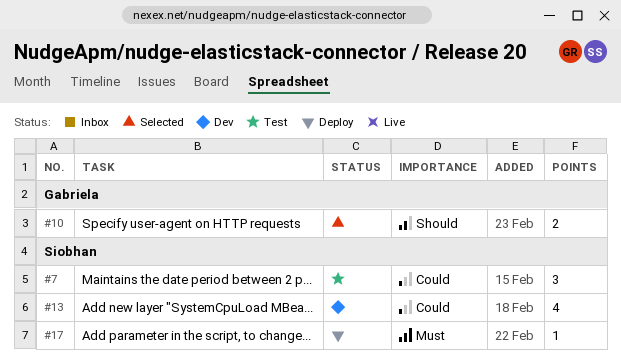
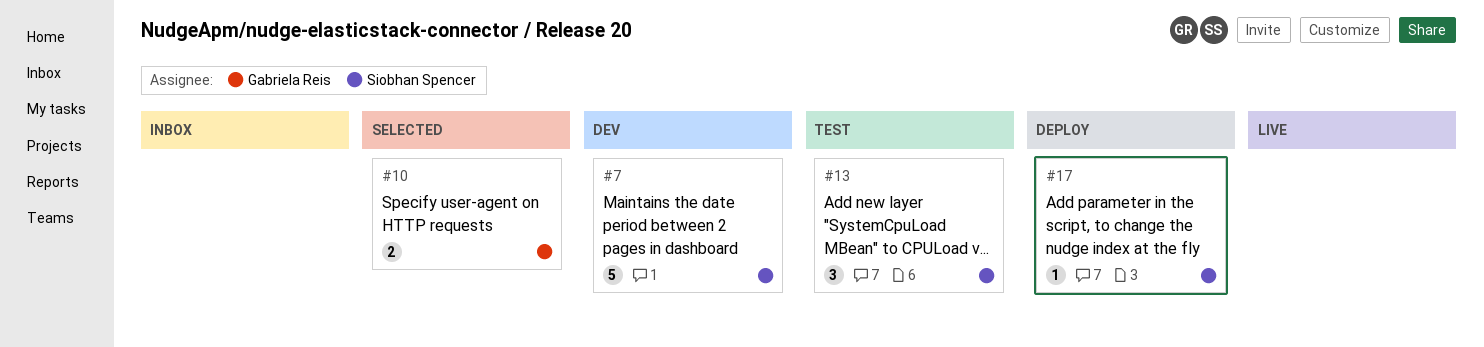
#7, status: Test -> Dev
#7, estimate: 3 -> 5
#13, status: Dev -> Test
#13, estimate: 4 -> 3

